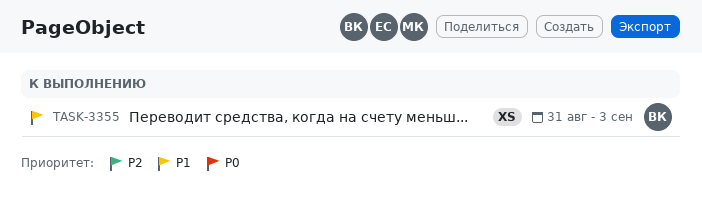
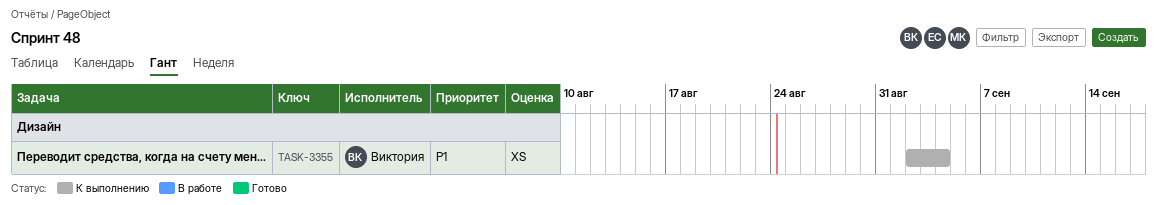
TASK-3355, start: Aug 31 -> Sep 2
TASK-3355, due: Sep 3 -> Sep 4

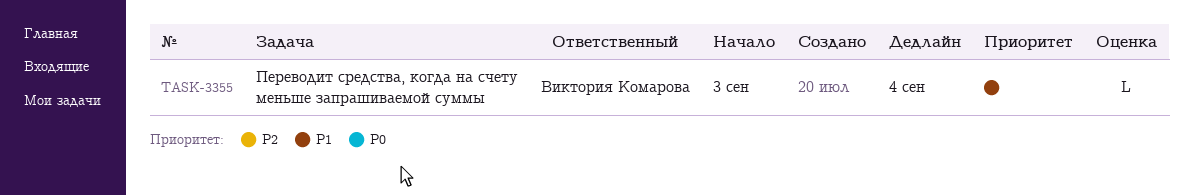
TASK-3355, estimate: XS -> L
TASK-3355, start: Sep 2 -> Sep 3

